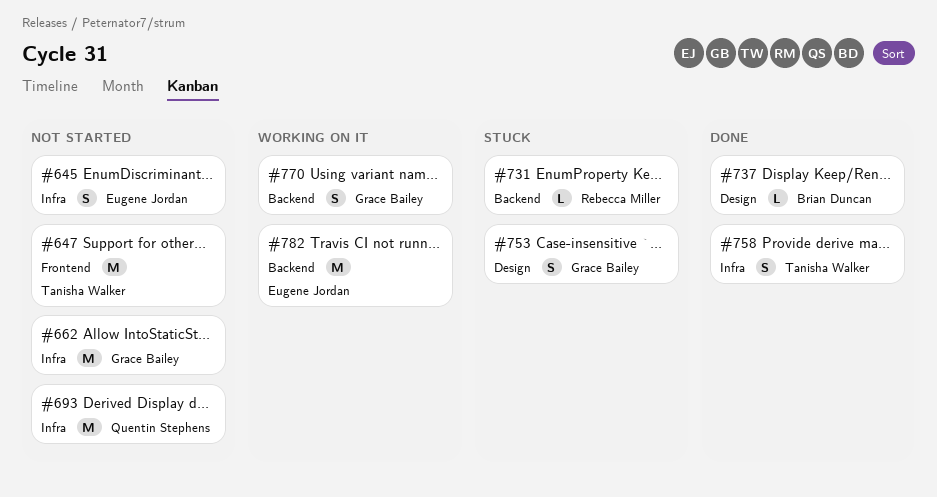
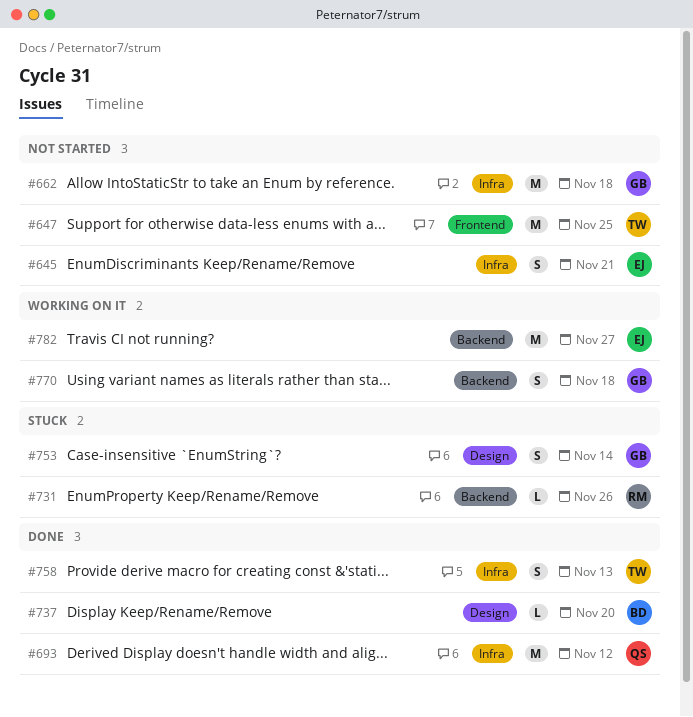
#693, status: Not started -> Done

